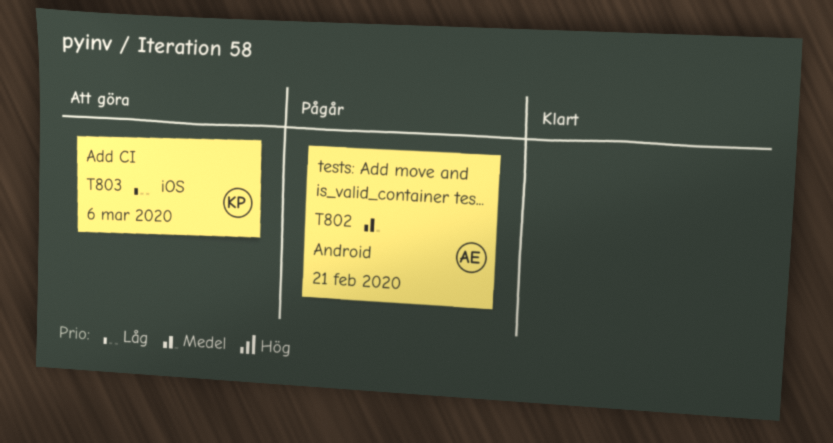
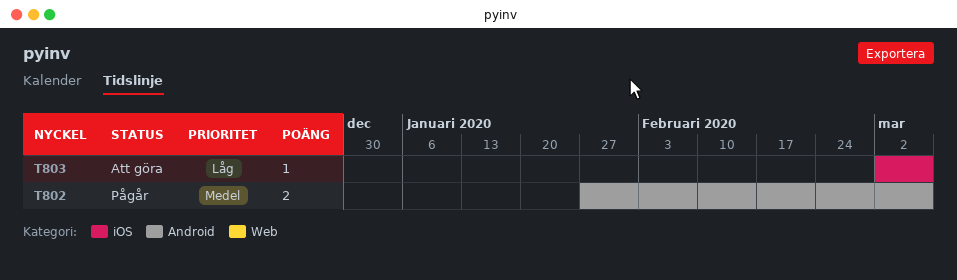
T802, due: Feb 21 -> Mar 6

